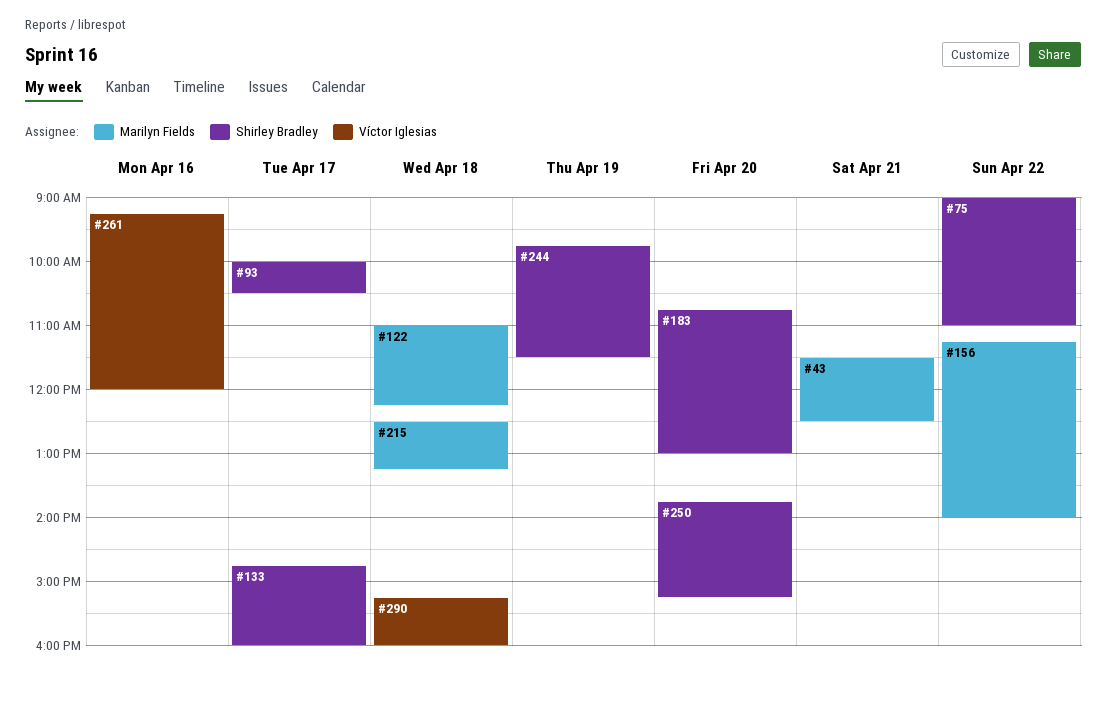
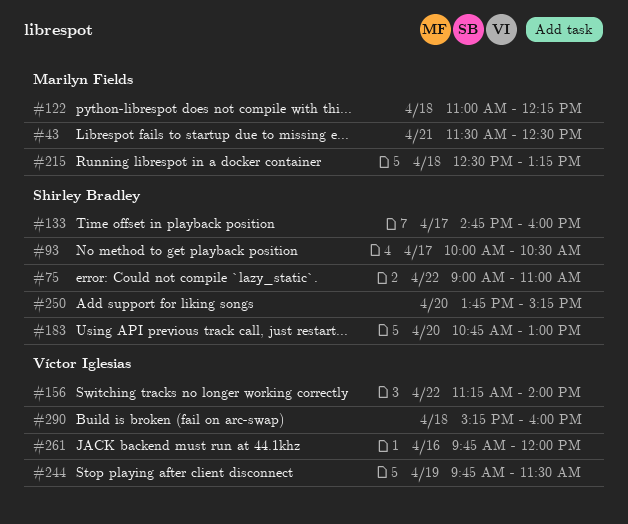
#156, owner: Marilyn Fields -> Víctor Iglesias
#244, owner: Shirley Bradley -> Víctor Iglesias
#261, begins: 09:15 -> 09:45

